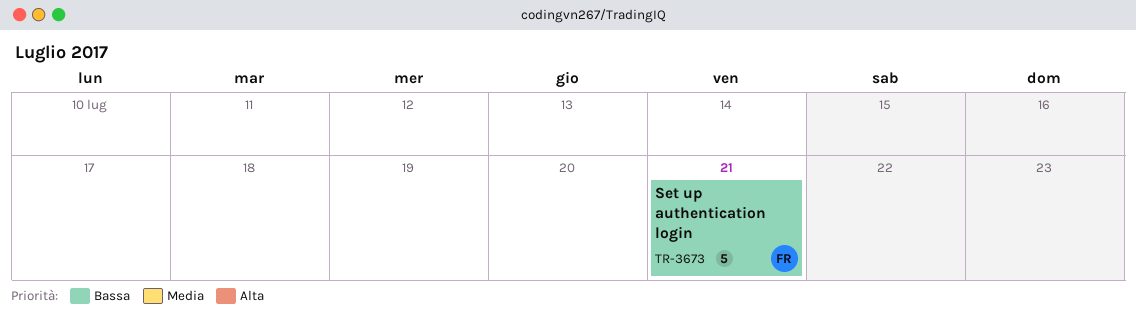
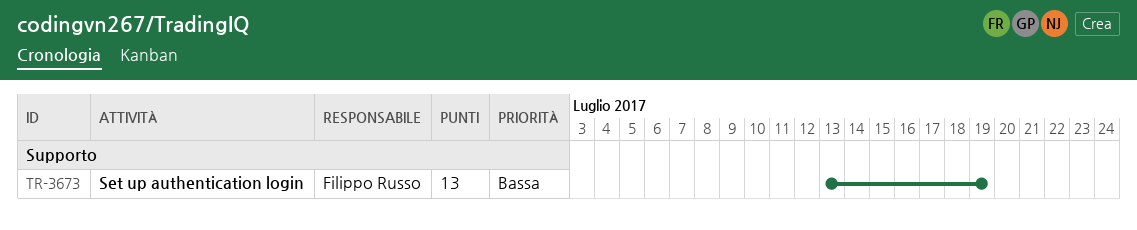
TR-3673, estimate: 5 -> 13
TR-3673, due: Jul 21 -> Jul 19

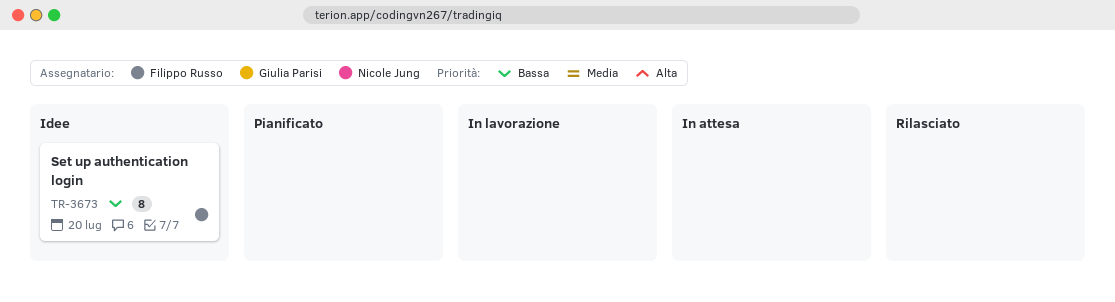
TR-3673, estimate: 13 -> 8
TR-3673, due: Jul 19 -> Jul 20

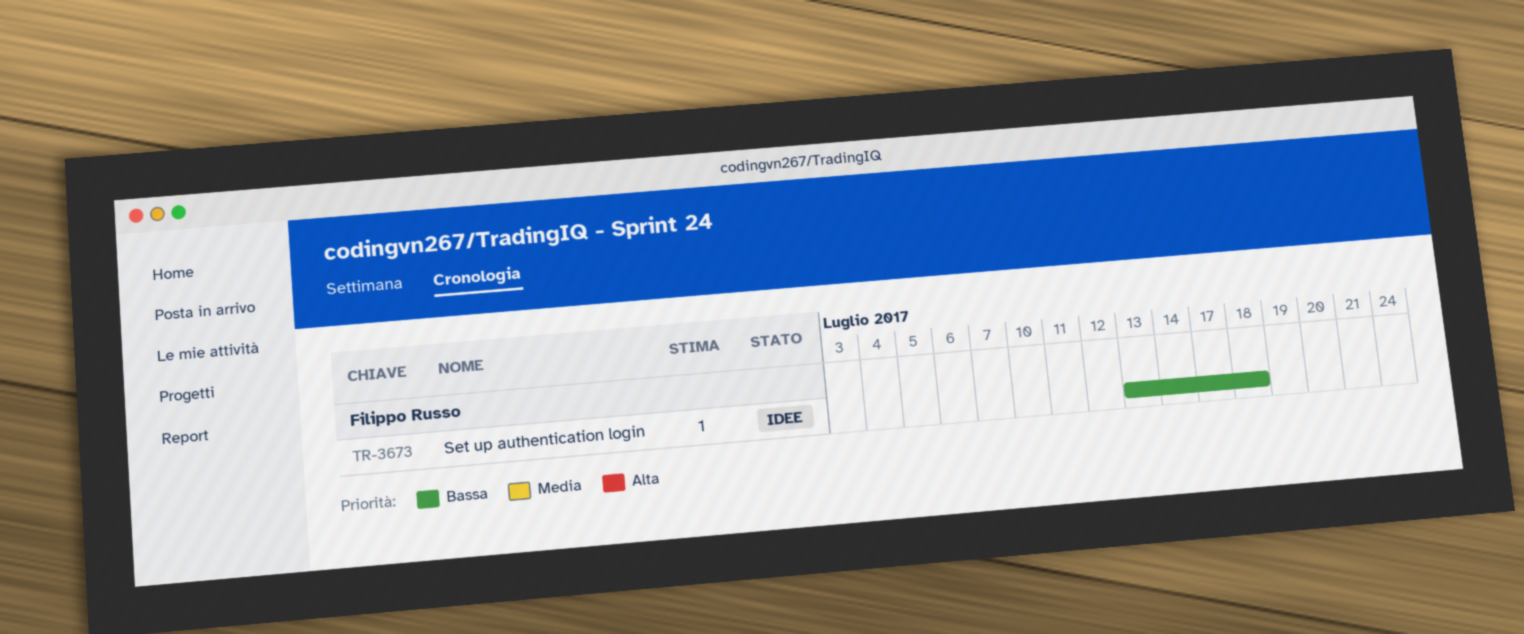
TR-3673, estimate: 8 -> 1
TR-3673, due: Jul 20 -> Jul 18

